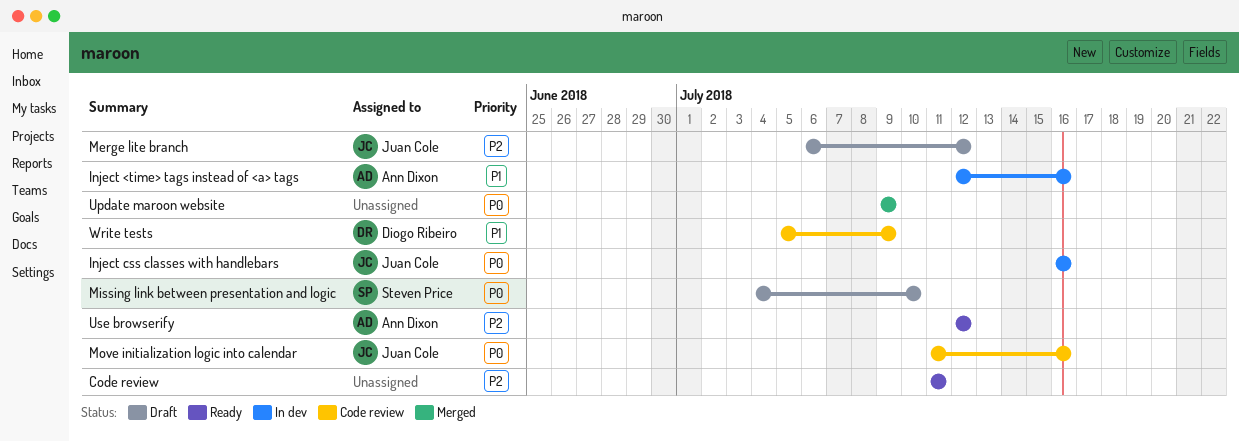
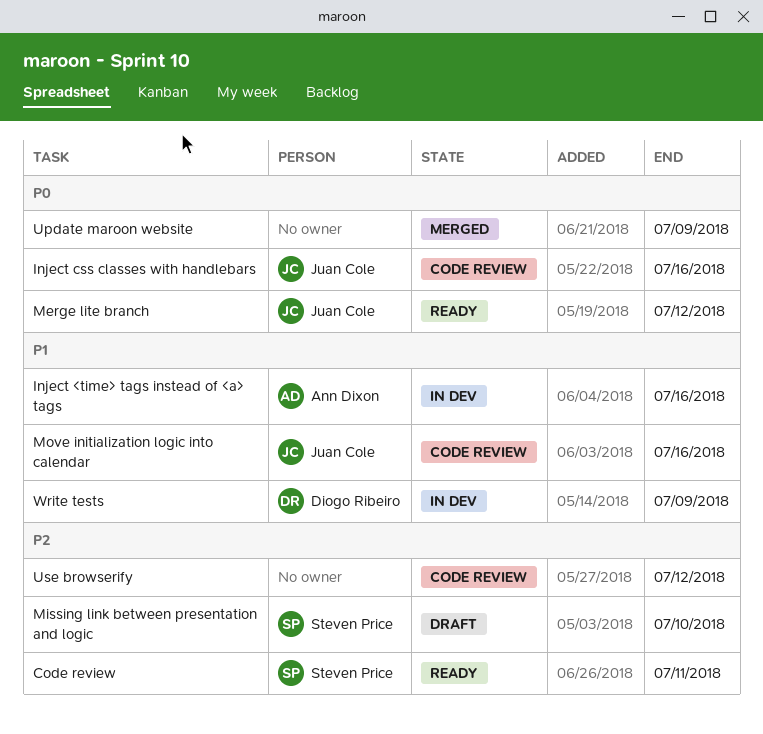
Code review, owner: none -> Steven Price
Inject css classes with handlebars, status: In dev -> Code review
Merge lite branch, status: Draft -> Ready
Merge lite branch, priority: P2 -> P0
Missing link between presentation and logic, priority: P0 -> P2
Move initialization logic into calendar, priority: P0 -> P1
Use browserify, status: Ready -> Code review
Use browserify, owner: Ann Dixon -> none
Write tests, status: Code review -> In dev

